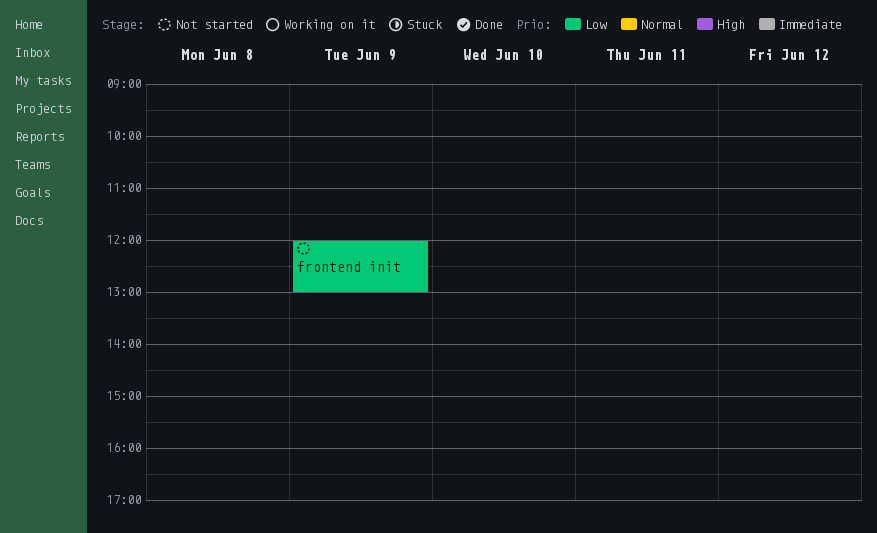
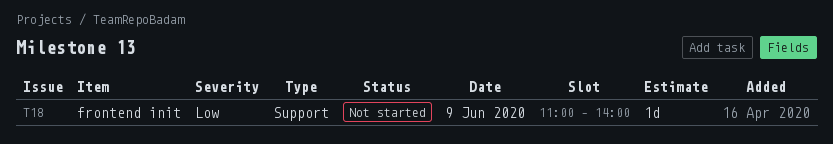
frontend init, begins: 12:00 -> 11:00
frontend init, ends: 13:00 -> 14:00

